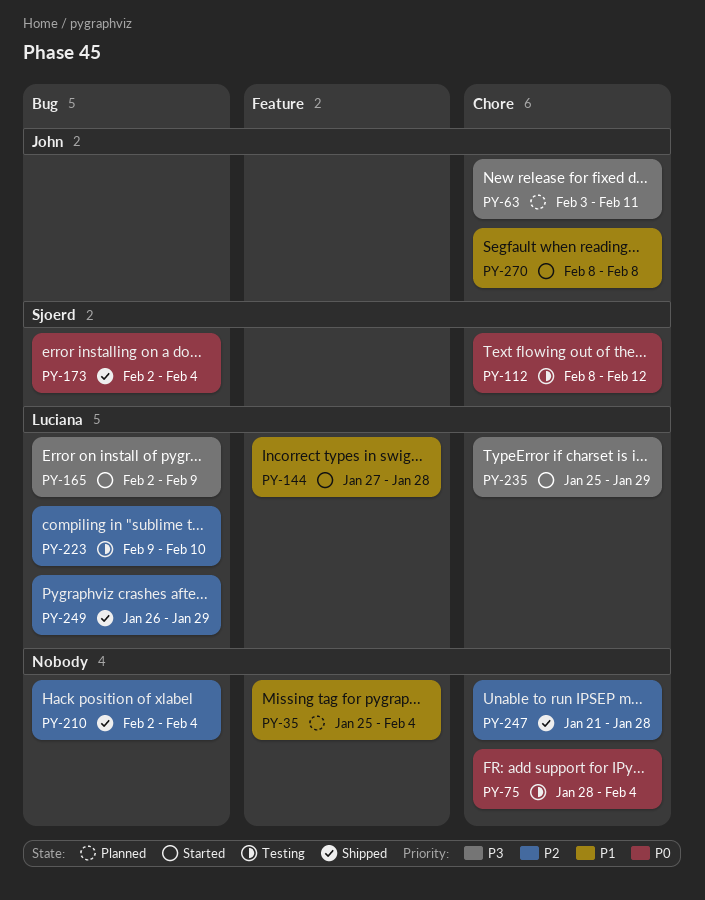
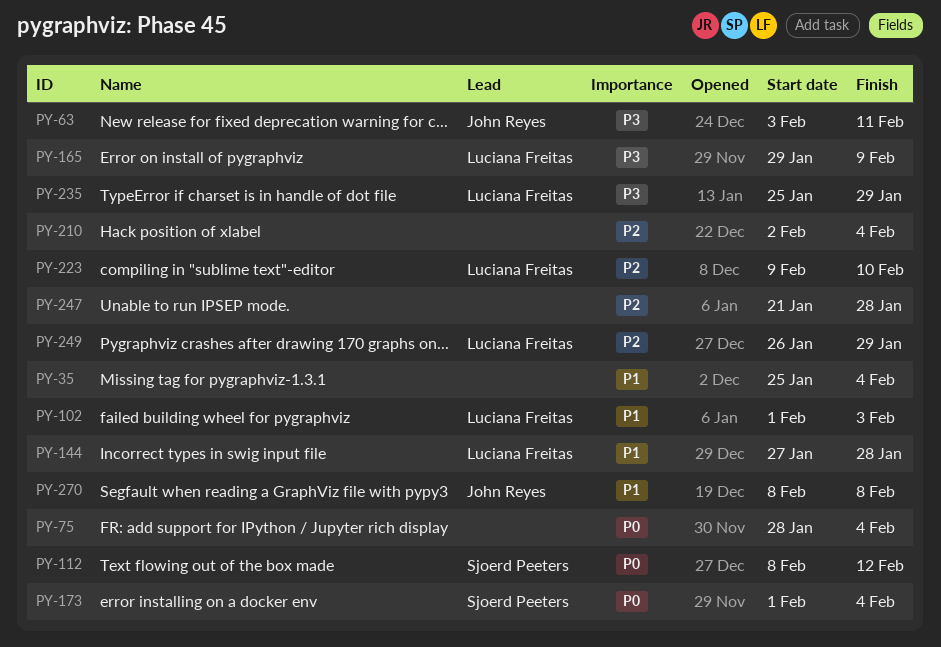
PY-102: none -> present
PY-165, start: Feb 2 -> Jan 29
PY-173, start: Feb 2 -> Feb 1

